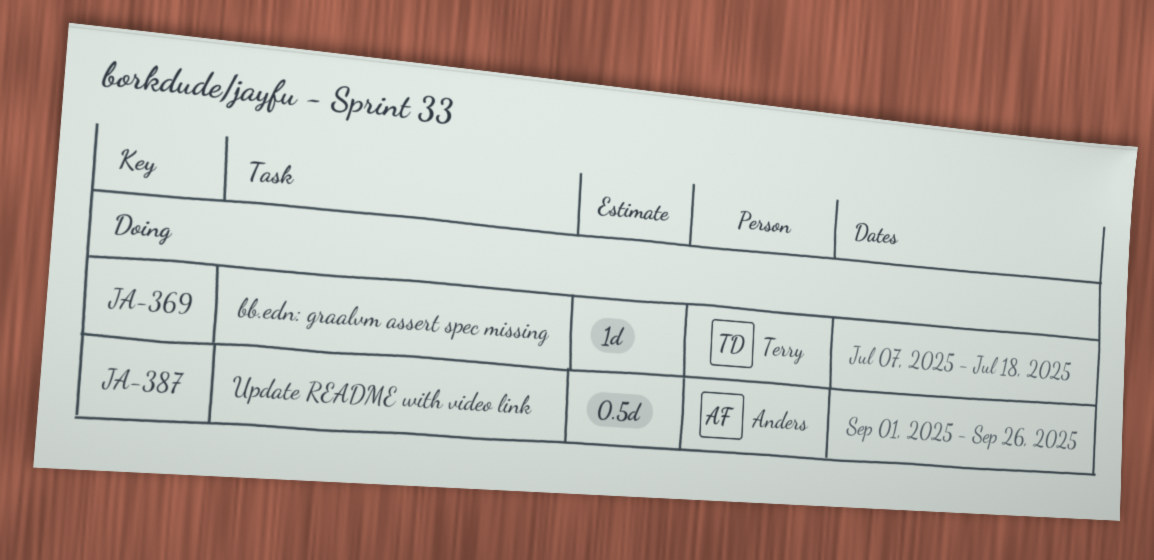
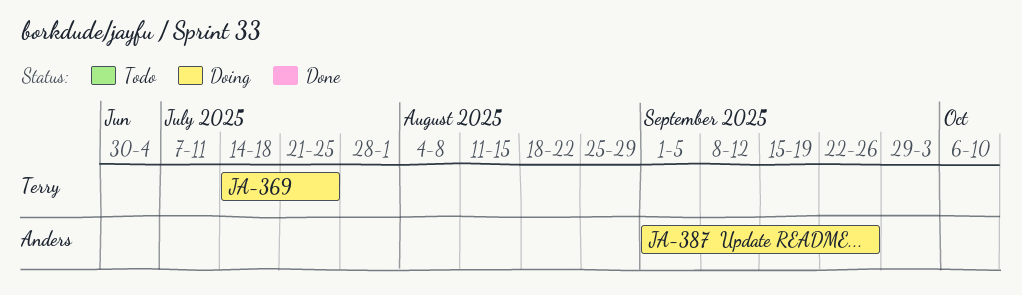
JA-369, start: Jul 7 -> Jul 14
JA-369, due: Jul 18 -> Jul 25

